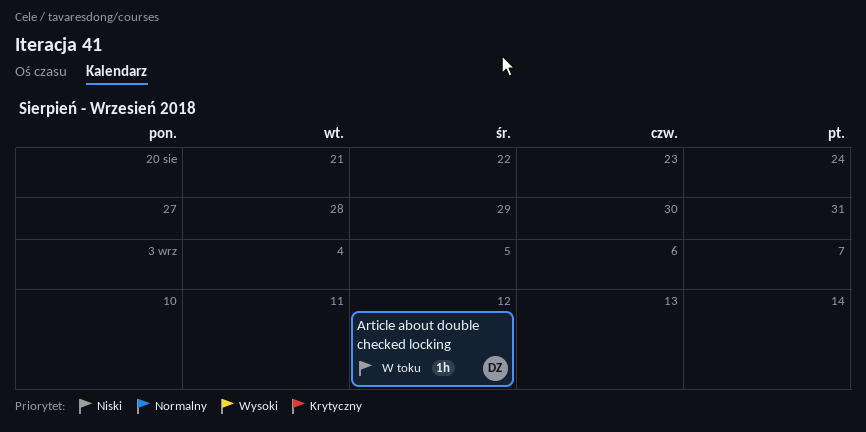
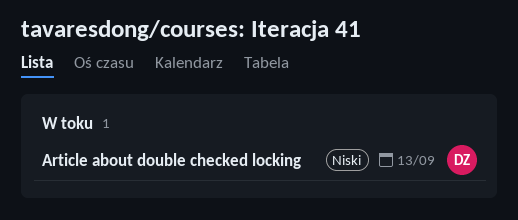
Article about double checked locking, due: Sep 12 -> Sep 13

